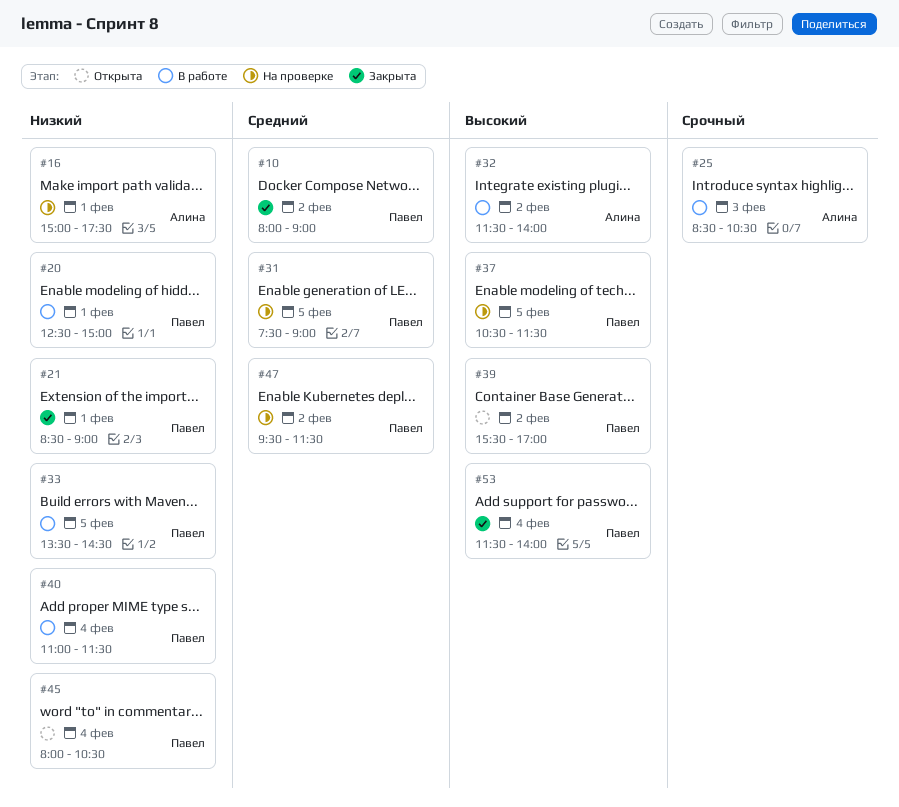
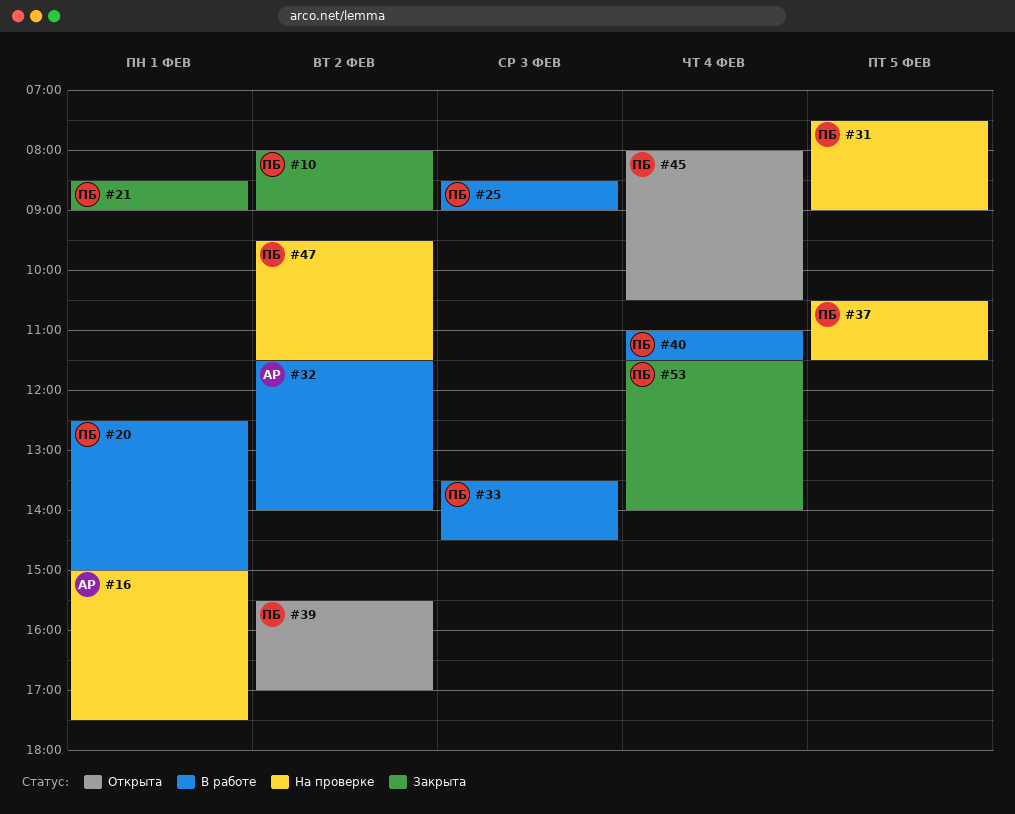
#25, owner: Алина -> Павел
#25, ends: 10:30 -> 09:00
#33, day: Feb 5 -> Feb 3

